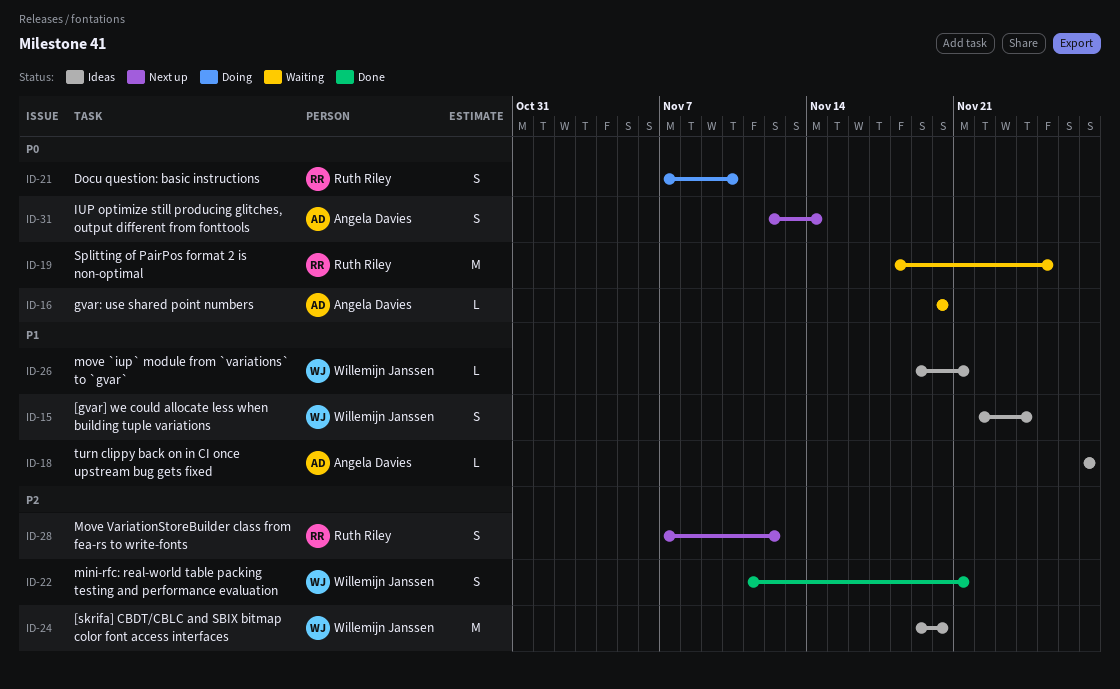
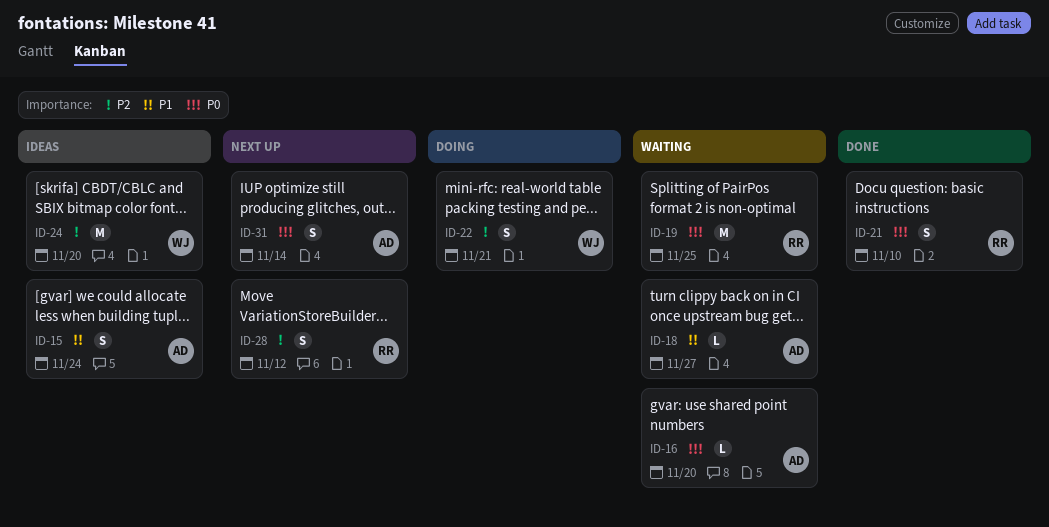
ID-15, owner: Willemijn Janssen -> Angela Davies
ID-18, status: Ideas -> Waiting
ID-21, status: Doing -> Done
ID-22, status: Done -> Doing
ID-26: present -> none

